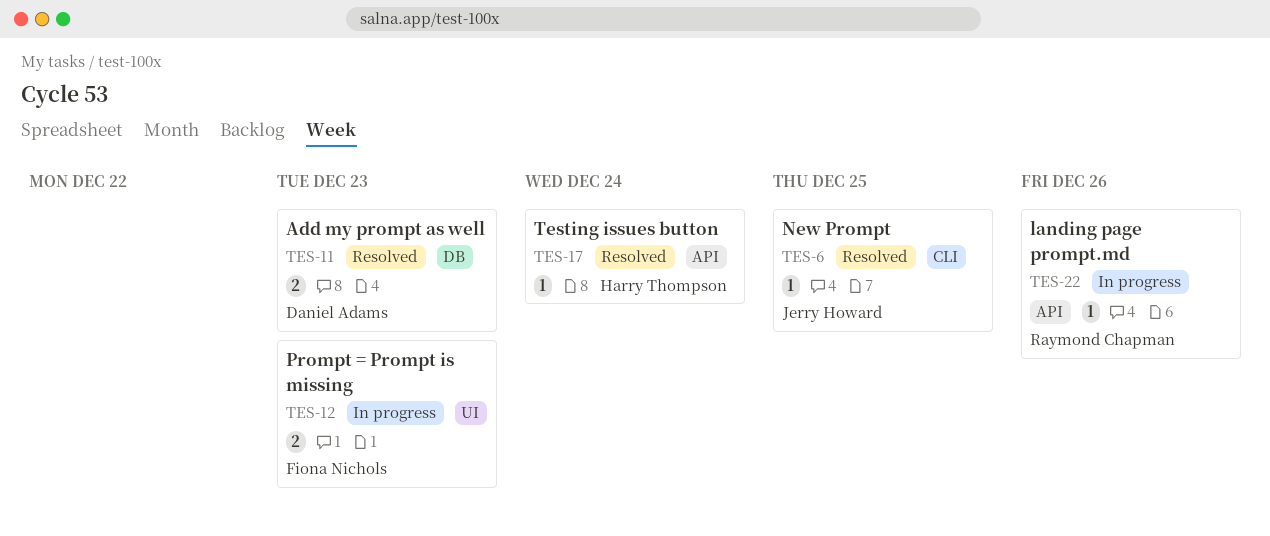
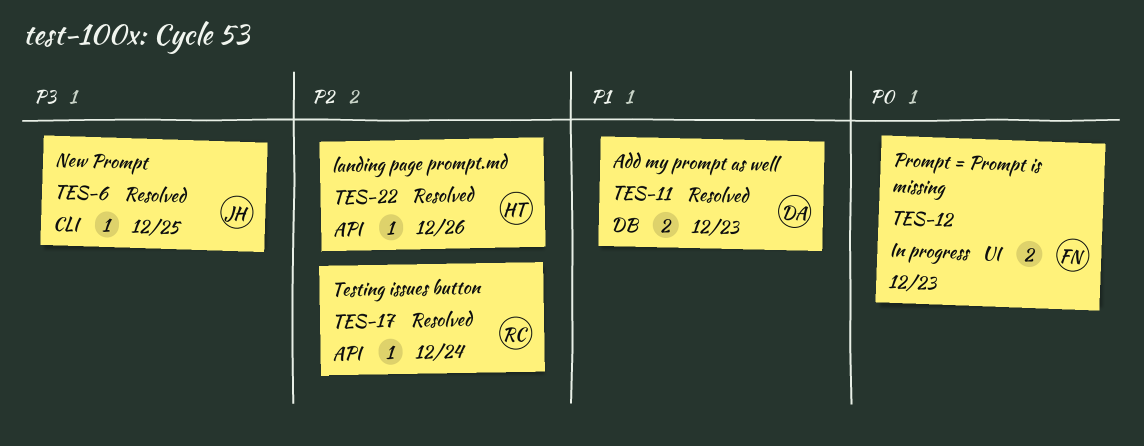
TES-17, owner: Harry Thompson -> Raymond Chapman
TES-22, status: In progress -> Resolved
TES-22, owner: Raymond Chapman -> Harry Thompson

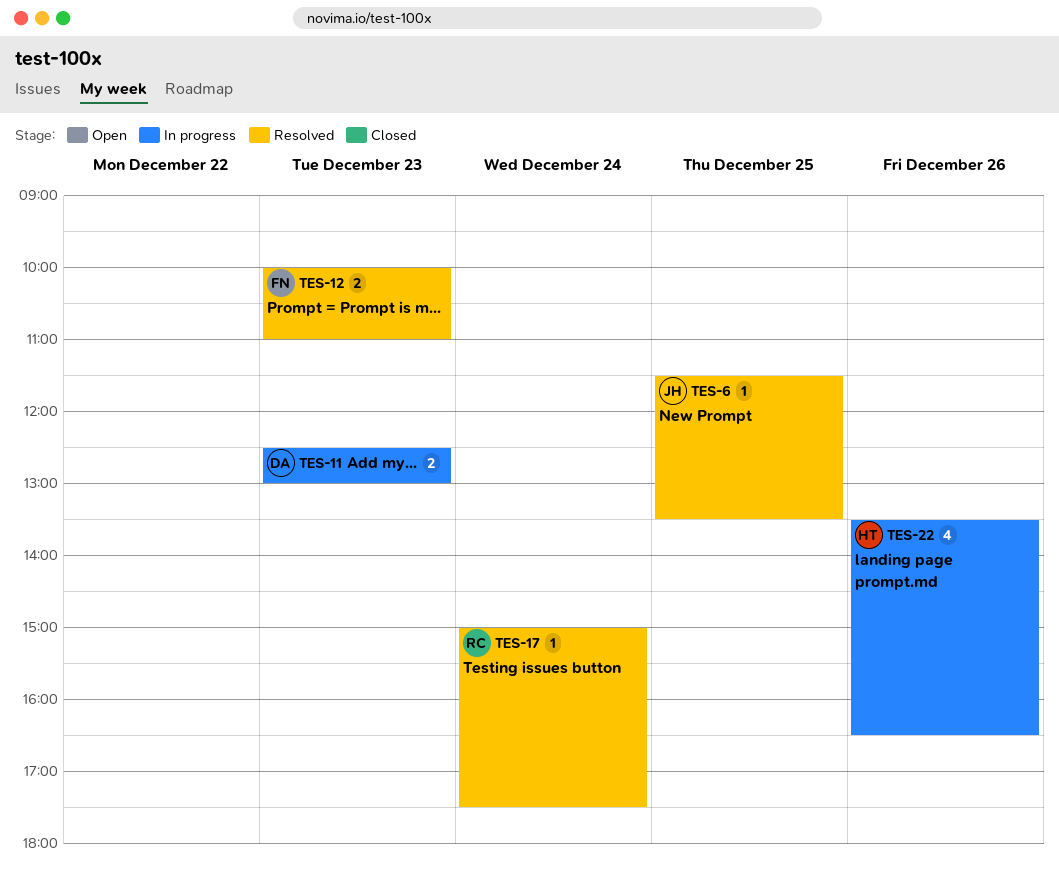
TES-11, status: Resolved -> In progress
TES-12, status: In progress -> Resolved
TES-22, status: Resolved -> In progress
TES-22, estimate: 1 -> 4

